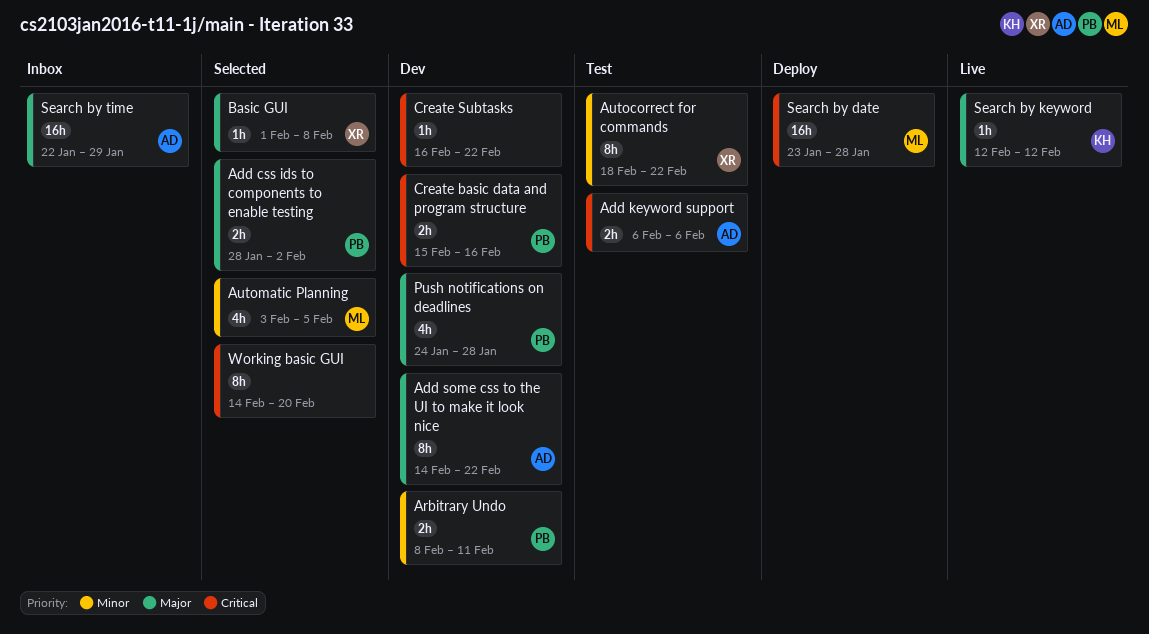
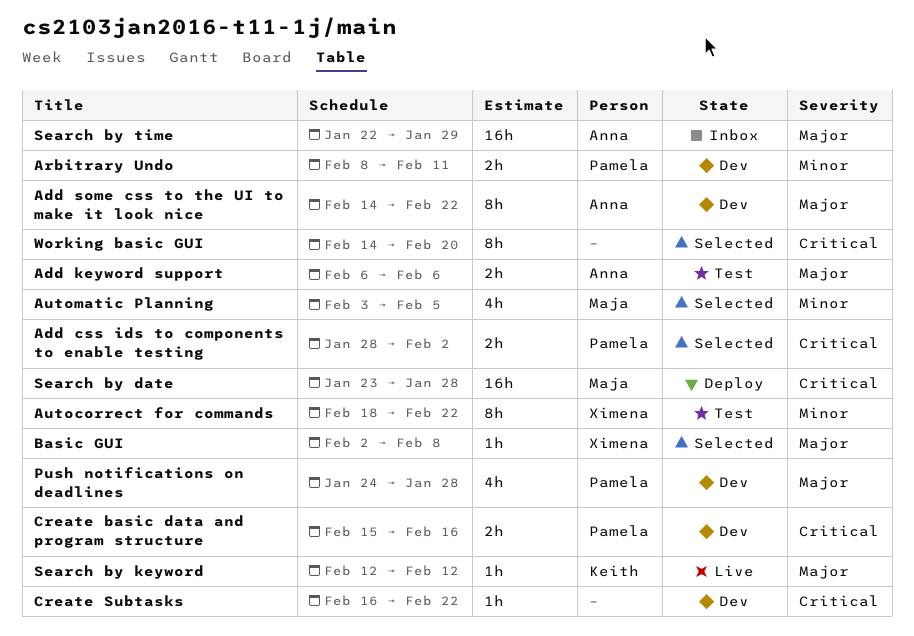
Add css ids to components to enable testing, priority: Major -> Critical
Add keyword support, priority: Critical -> Major
Basic GUI, start: Feb 1 -> Feb 2

